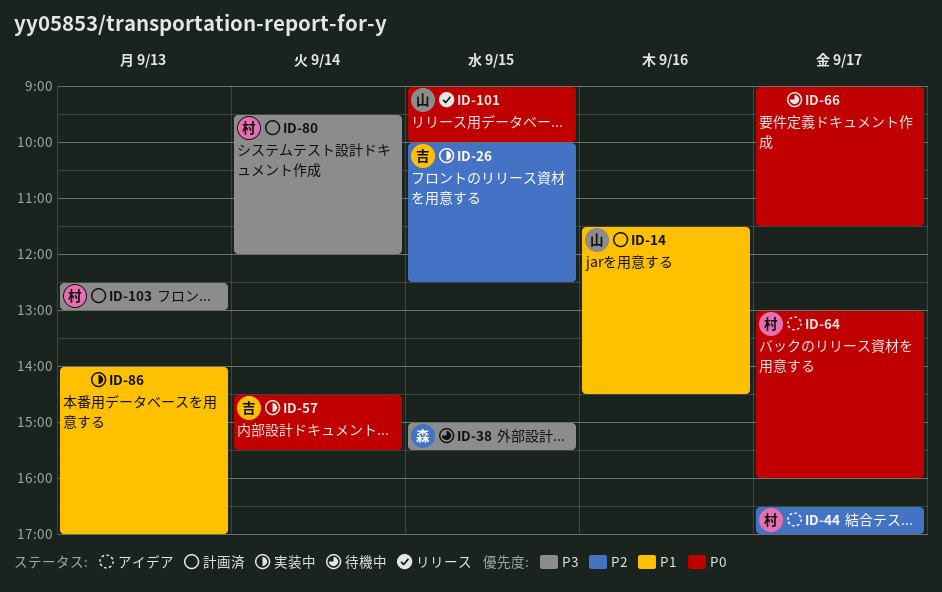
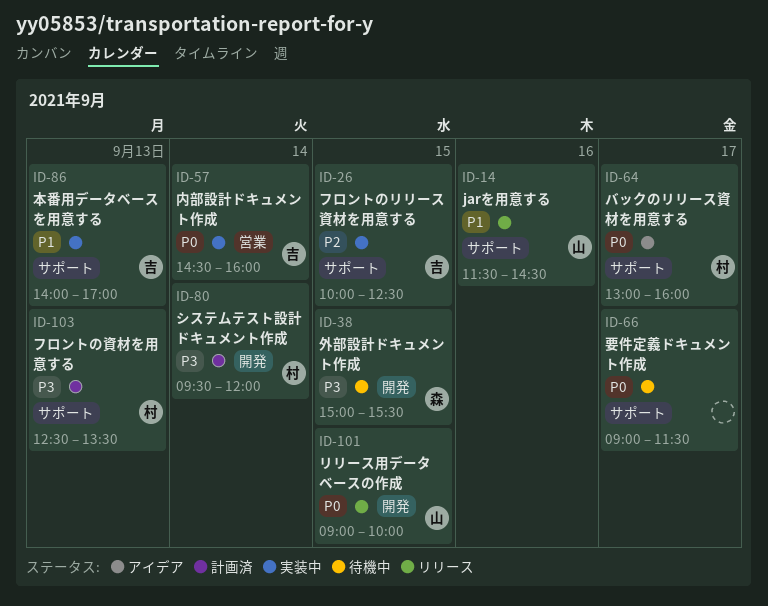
ID-14, status: 計画済 -> リリース
ID-44: present -> none
ID-57, ends: 15:30 -> 16:00
ID-86, owner: none -> 吉
ID-103, ends: 13:00 -> 13:30

